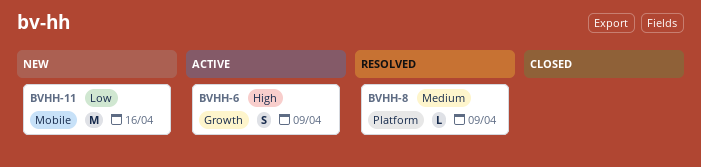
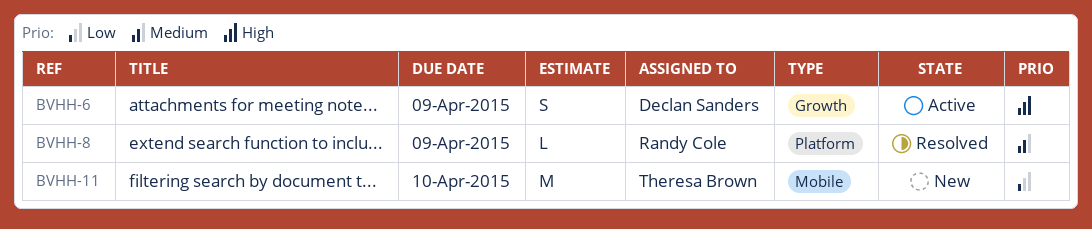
BVHH-11, due: Apr 16 -> Apr 10

